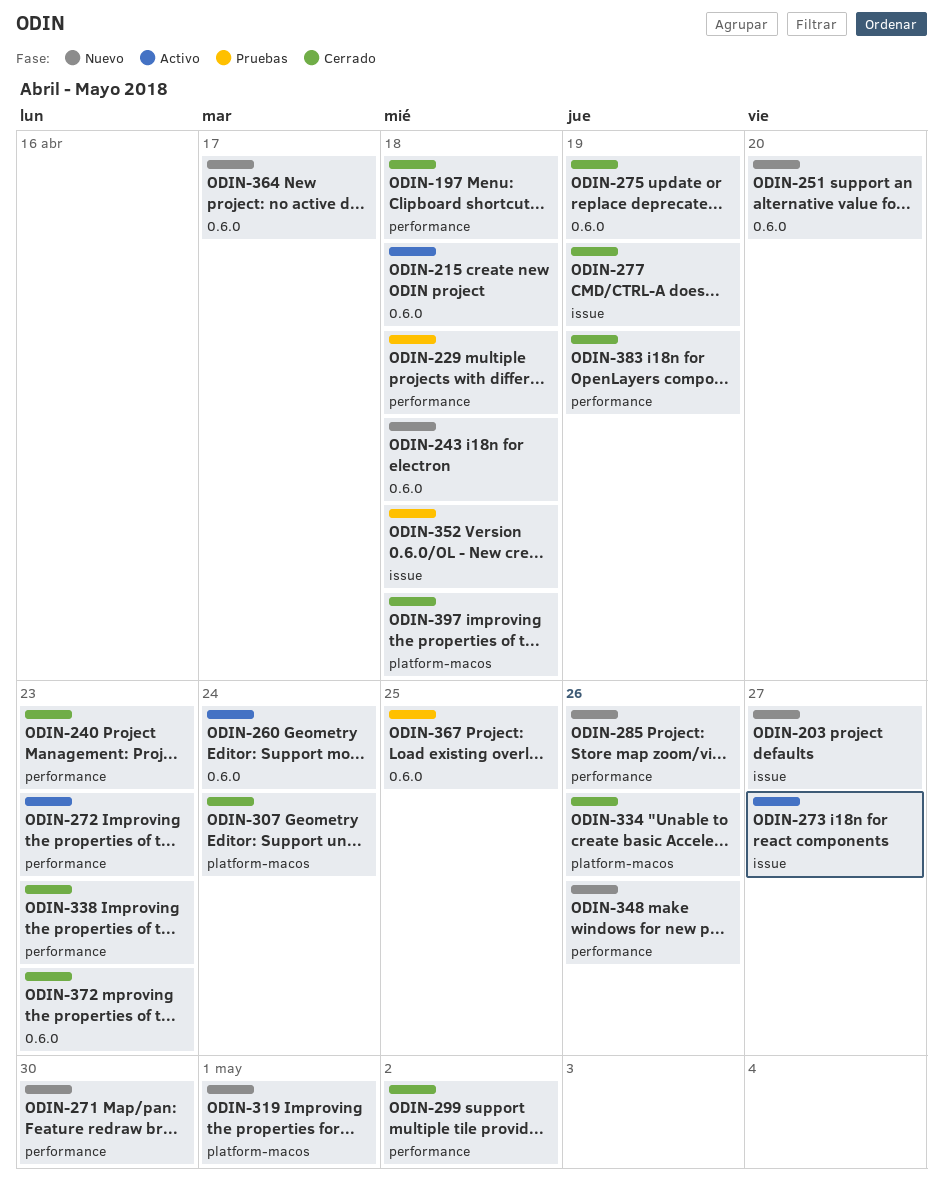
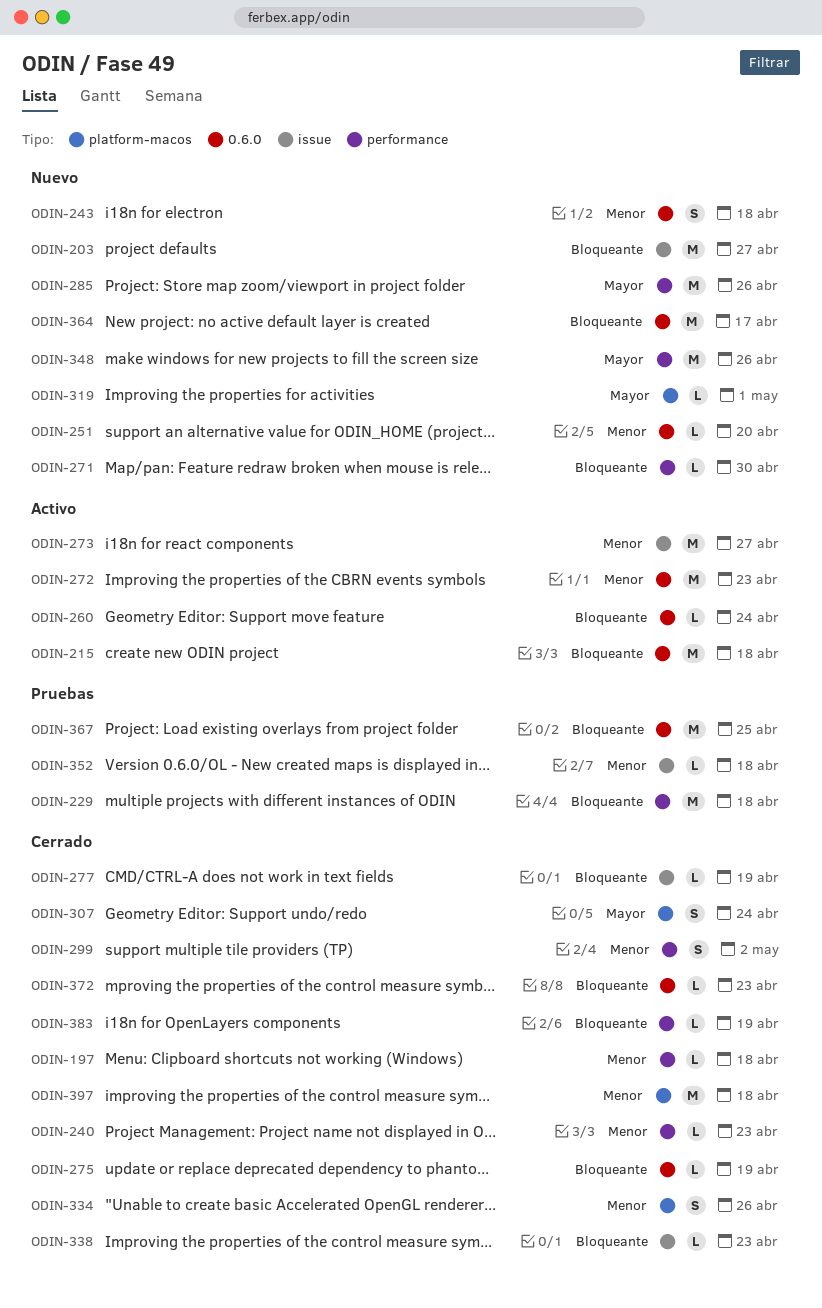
ODIN-272, label: performance -> 0.6.0
ODIN-338, label: performance -> issue

